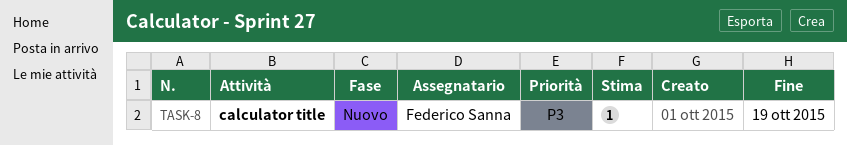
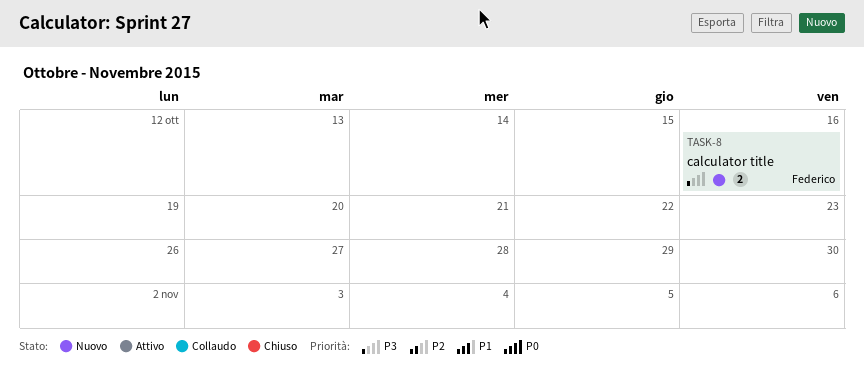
TASK-8, estimate: 1 -> 2
TASK-8, due: Oct 19 -> Oct 16

